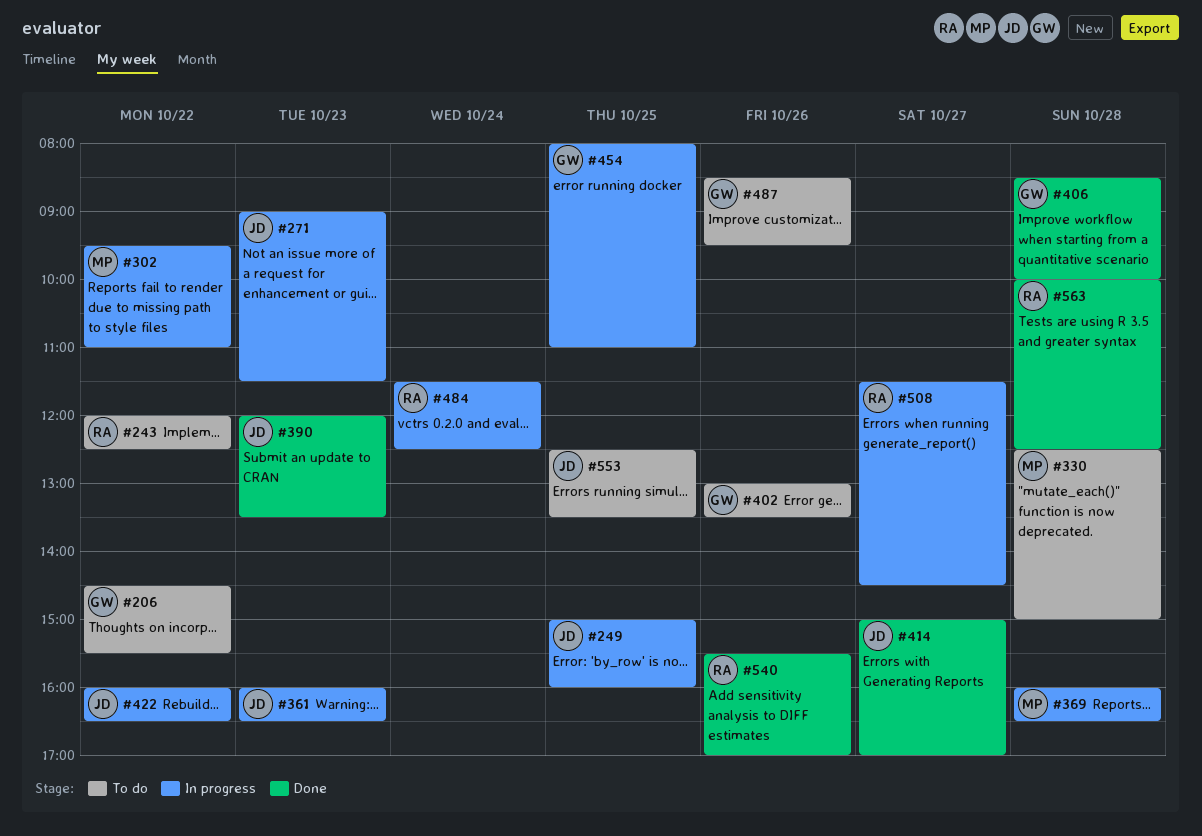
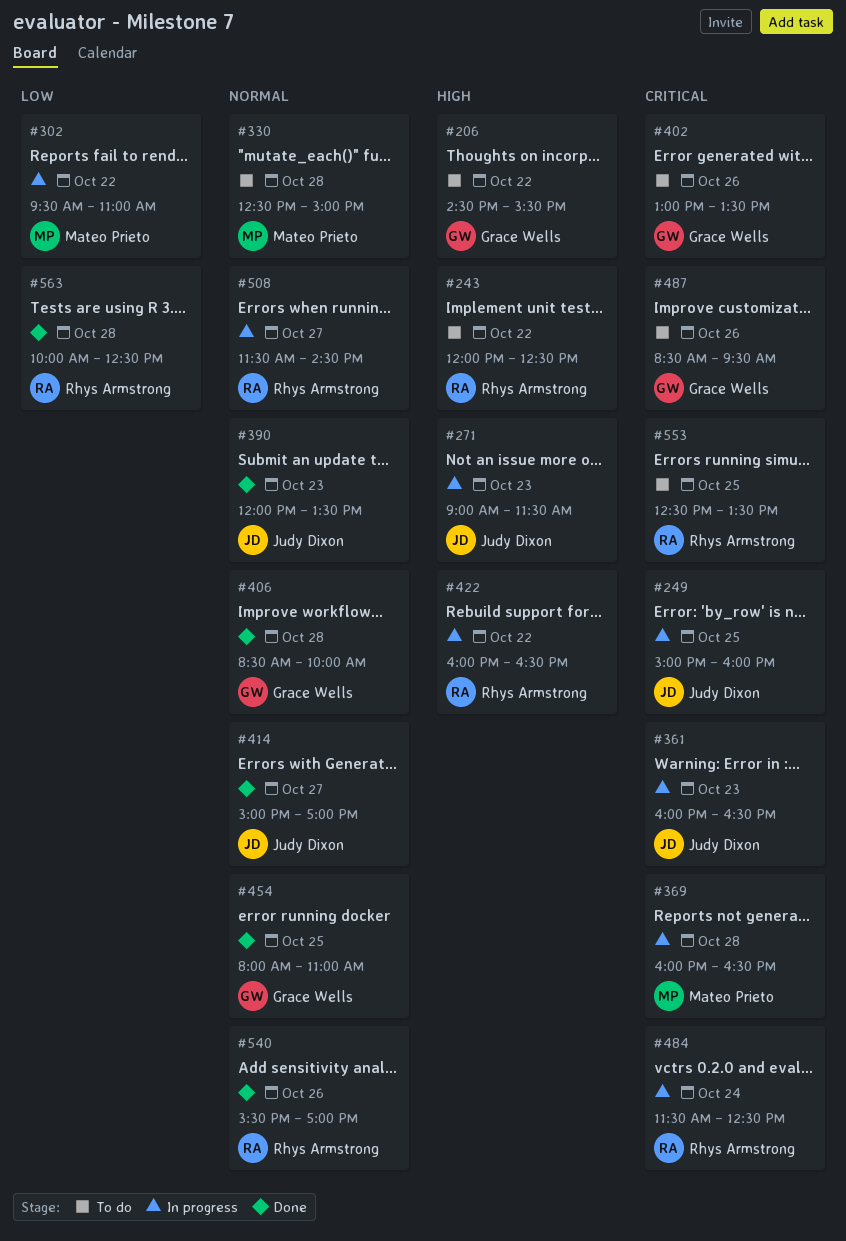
#422, owner: Judy Dixon -> Rhys Armstrong
#454, status: In progress -> Done
#553, owner: Judy Dixon -> Rhys Armstrong

